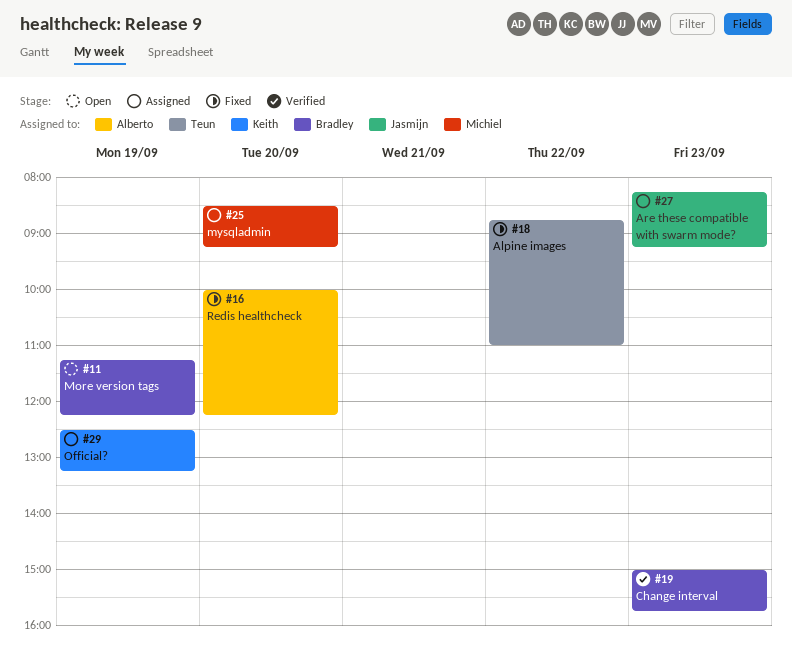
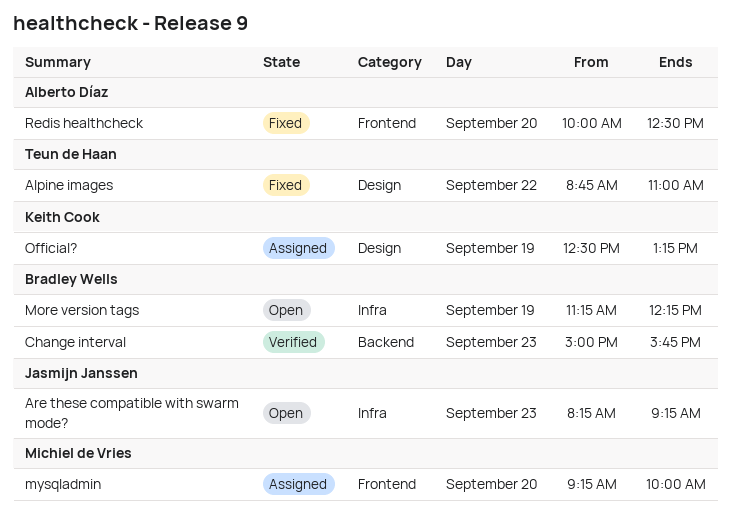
Are these compatible with swarm mode?, status: Assigned -> Open
mysqladmin, begins: 08:30 -> 09:15
mysqladmin, ends: 09:15 -> 10:00
Redis healthcheck, ends: 12:15 -> 12:30

